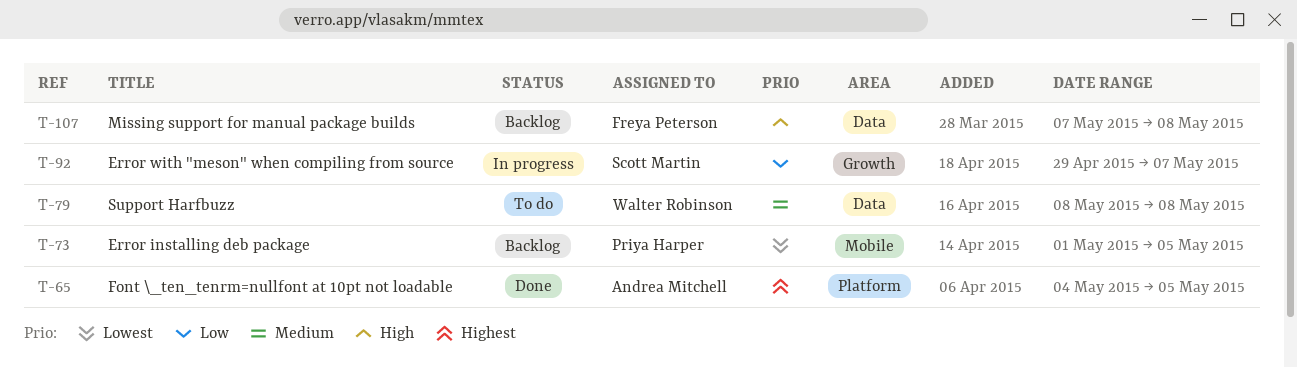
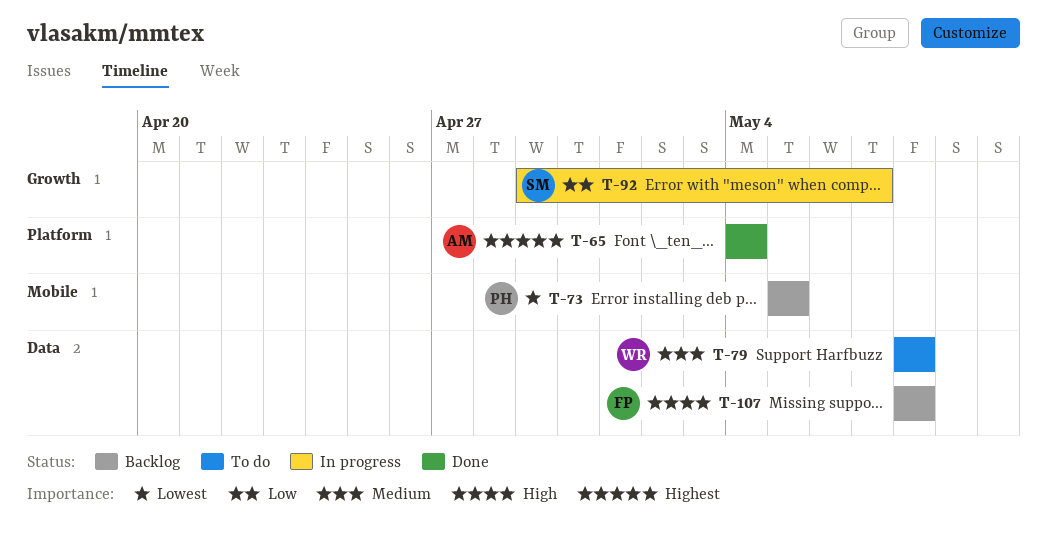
T-65, due: May 5 -> May 4
T-73, start: May 1 -> May 5
T-107, start: May 7 -> May 8

